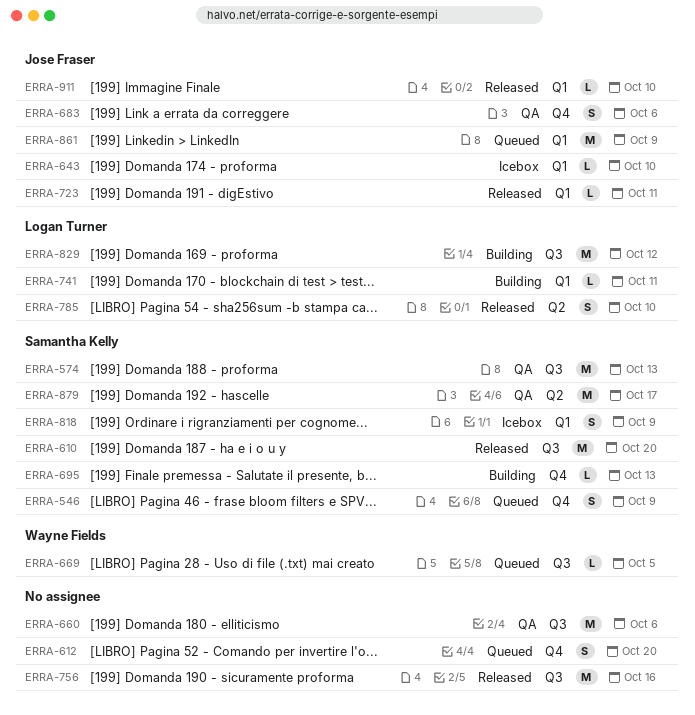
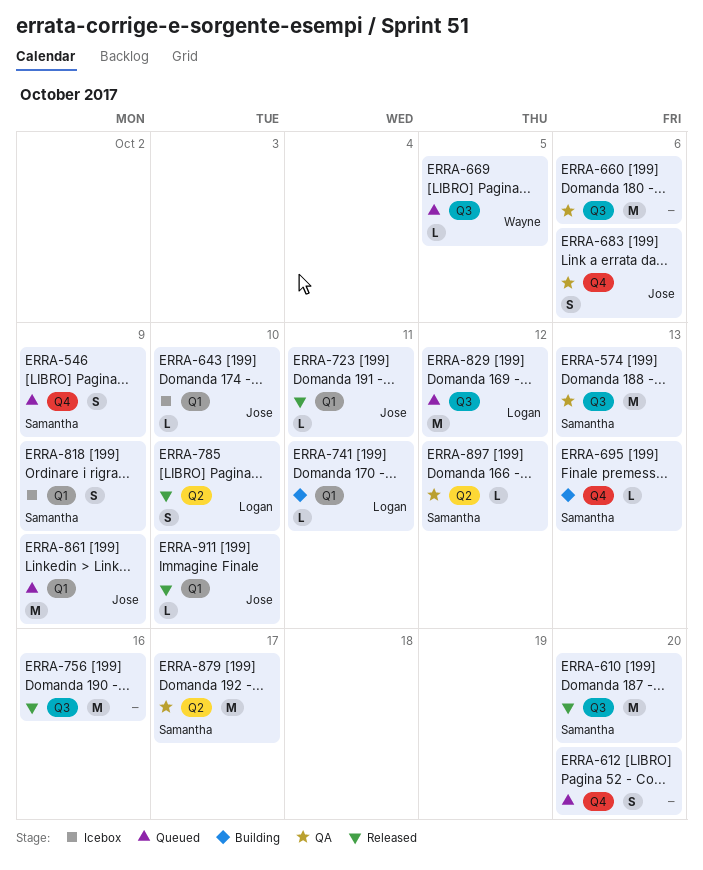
ERRA-829, status: Building -> Queued
ERRA-897: none -> present

